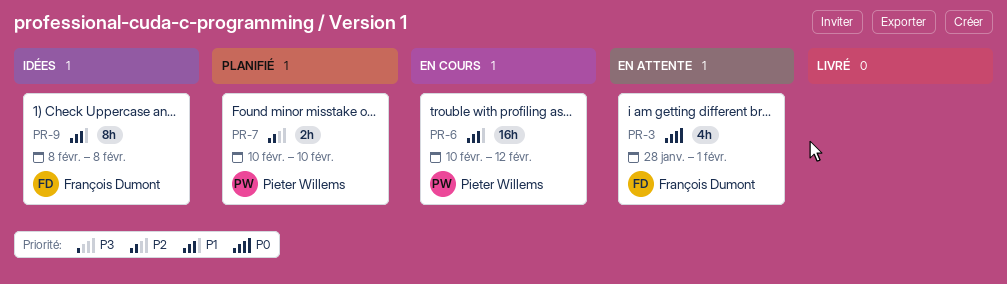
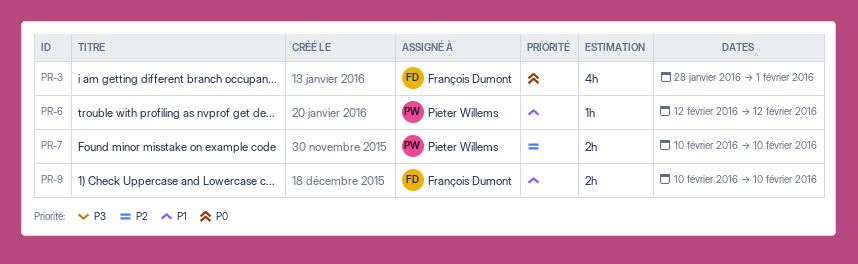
PR-6, estimate: 16h -> 1h
PR-6, start: Feb 10 -> Feb 12
PR-9, estimate: 8h -> 2h
PR-9, start: Feb 8 -> Feb 10
PR-9, due: Feb 8 -> Feb 10

